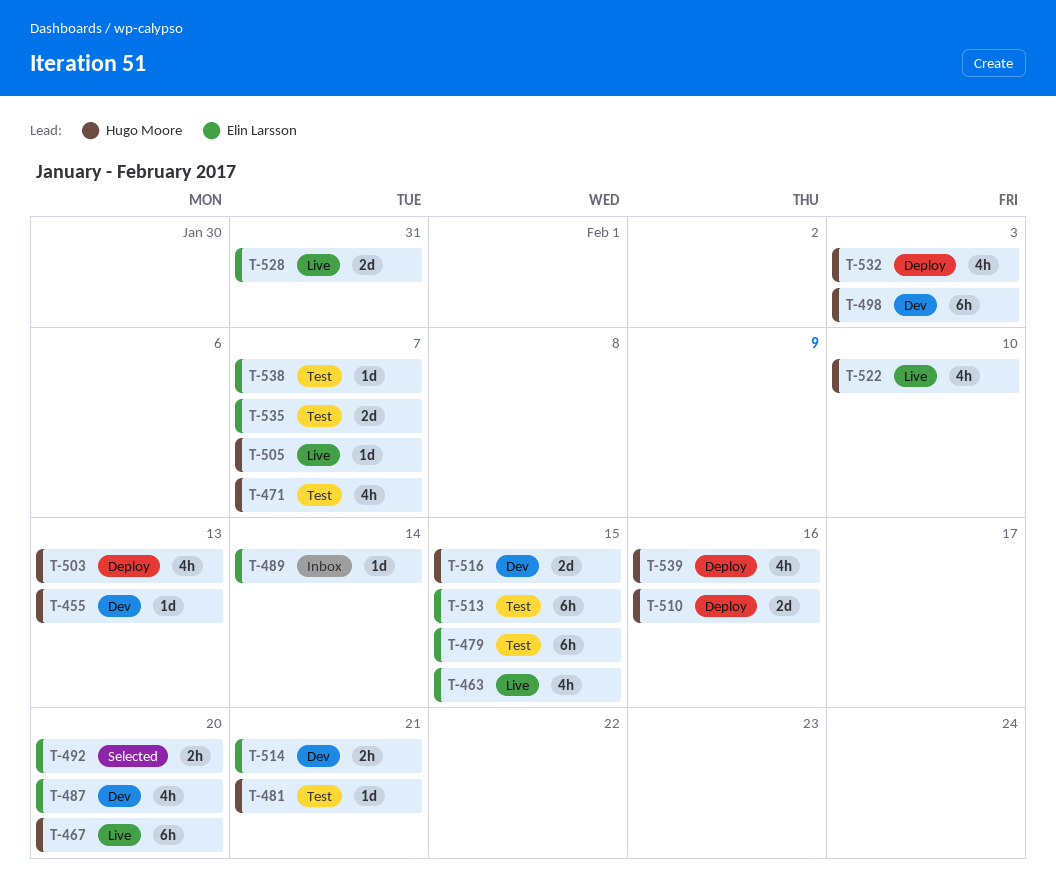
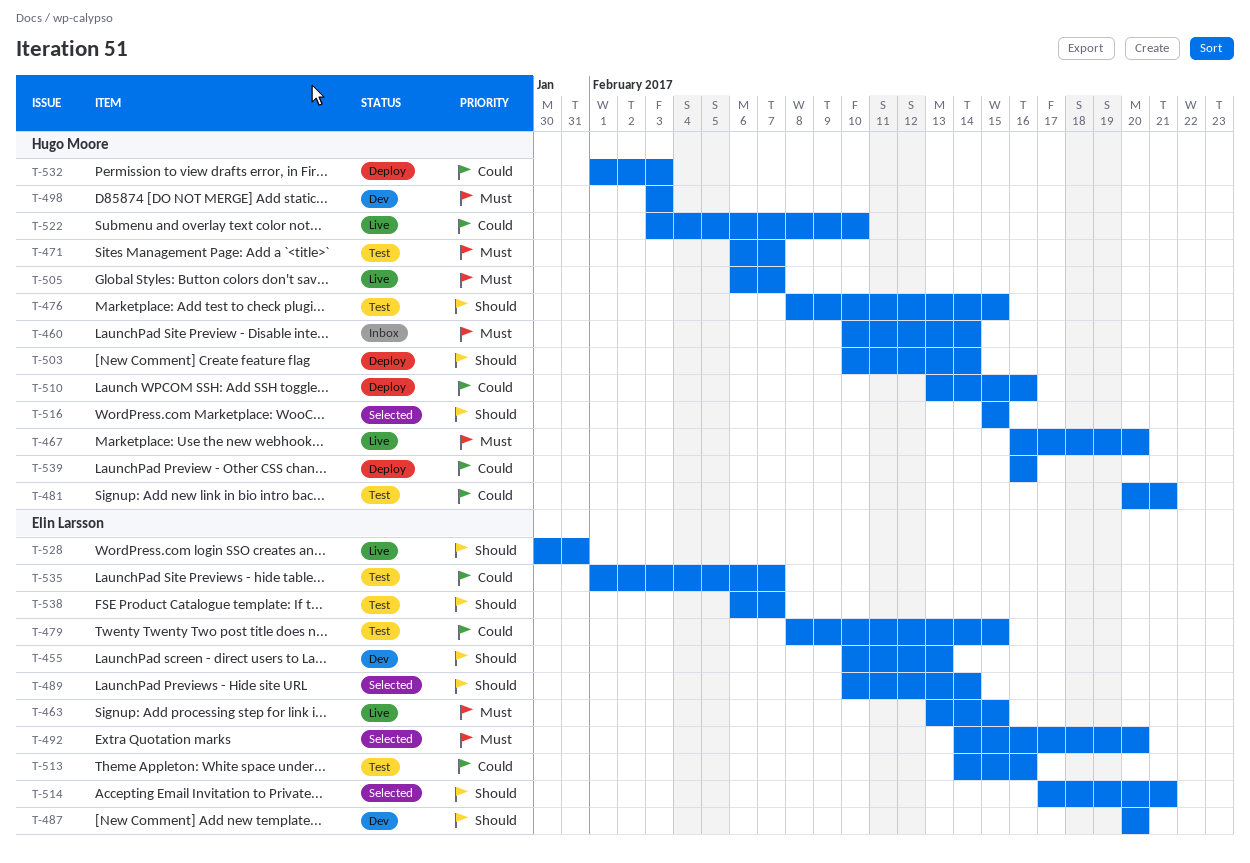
T-455, owner: Hugo Moore -> Elin Larsson
T-460: none -> present
T-476: none -> present
T-489, status: Inbox -> Selected
T-503, due: Feb 13 -> Feb 14
T-513, due: Feb 15 -> Feb 16
T-514, status: Dev -> Selected
T-516, status: Dev -> Selected

